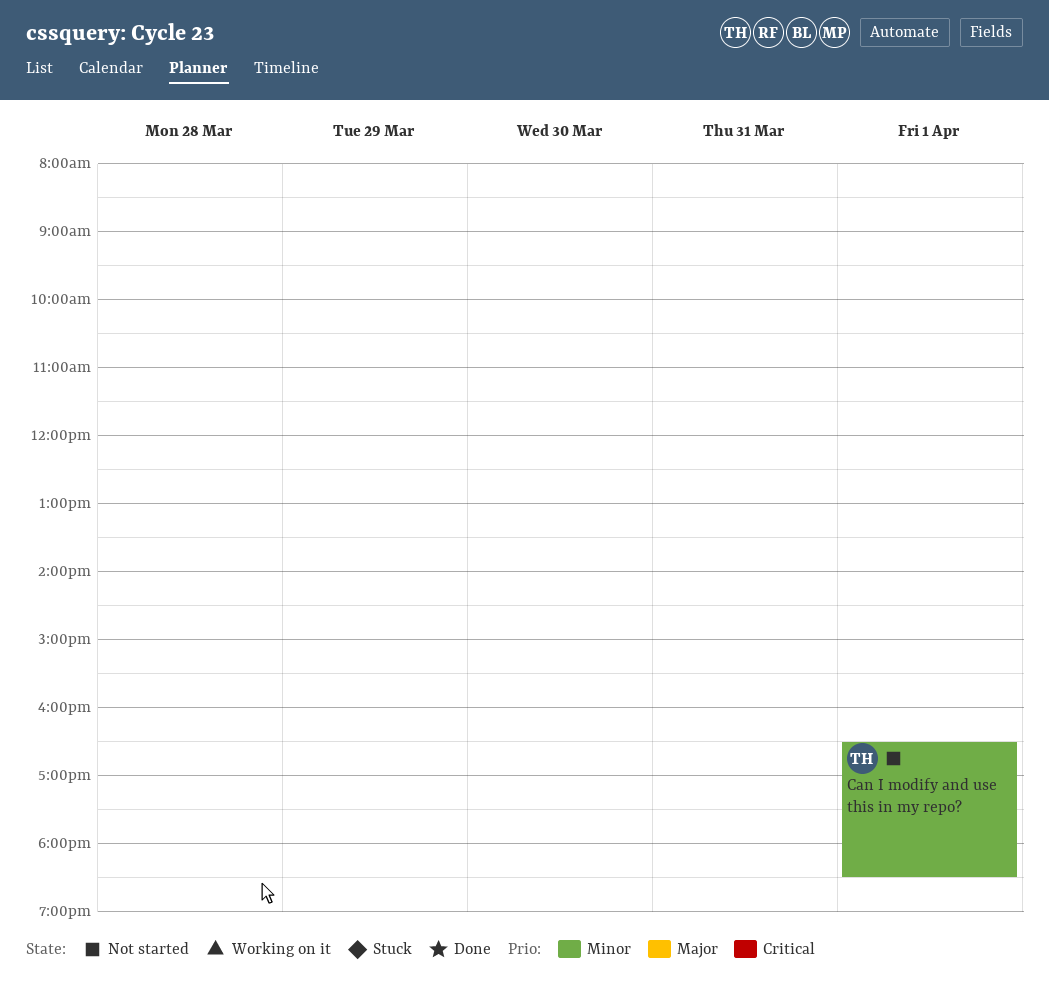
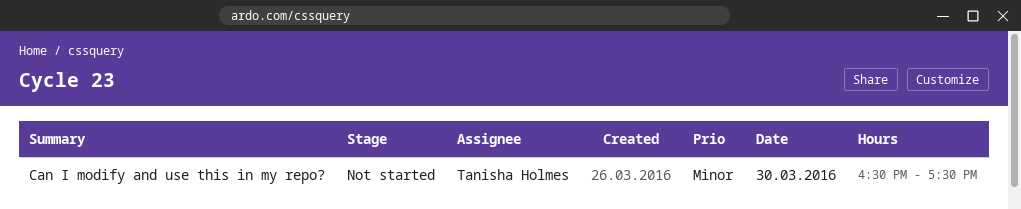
Can I modify and use this in my repo?, day: Apr 1 -> Mar 30
Can I modify and use this in my repo?, ends: 18:30 -> 17:30

